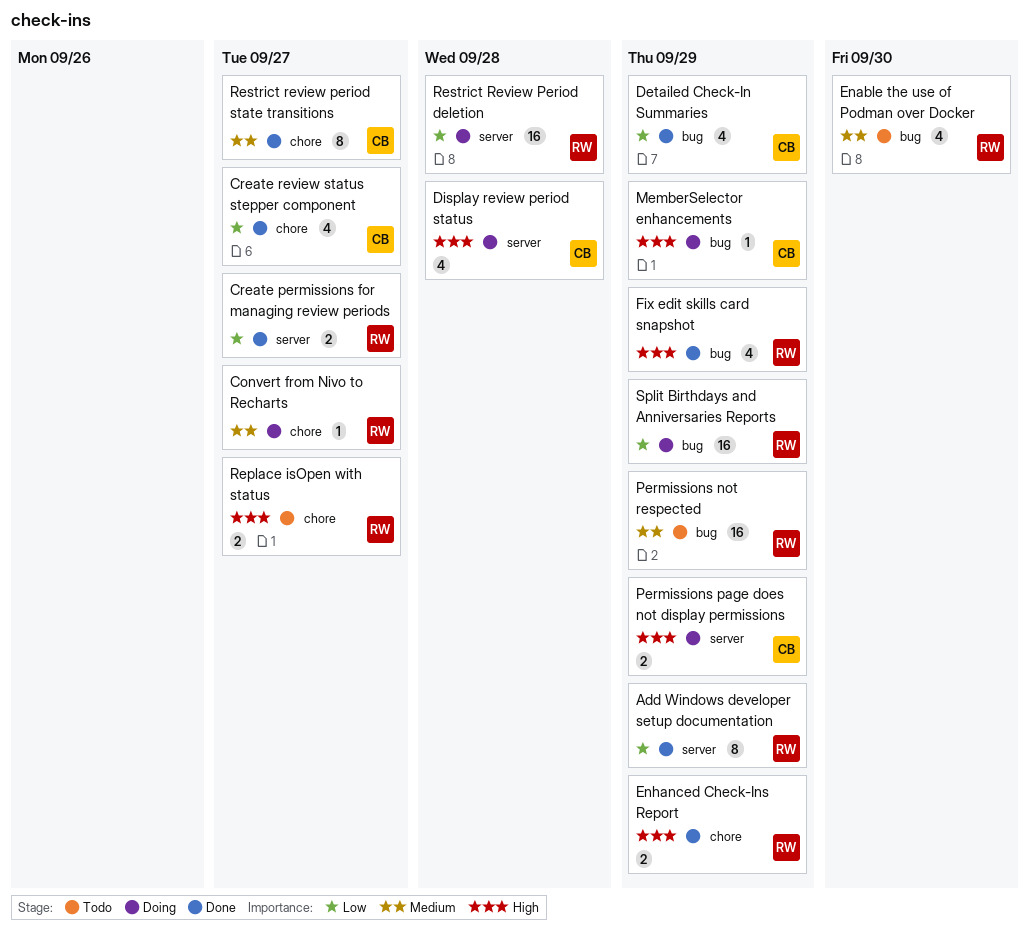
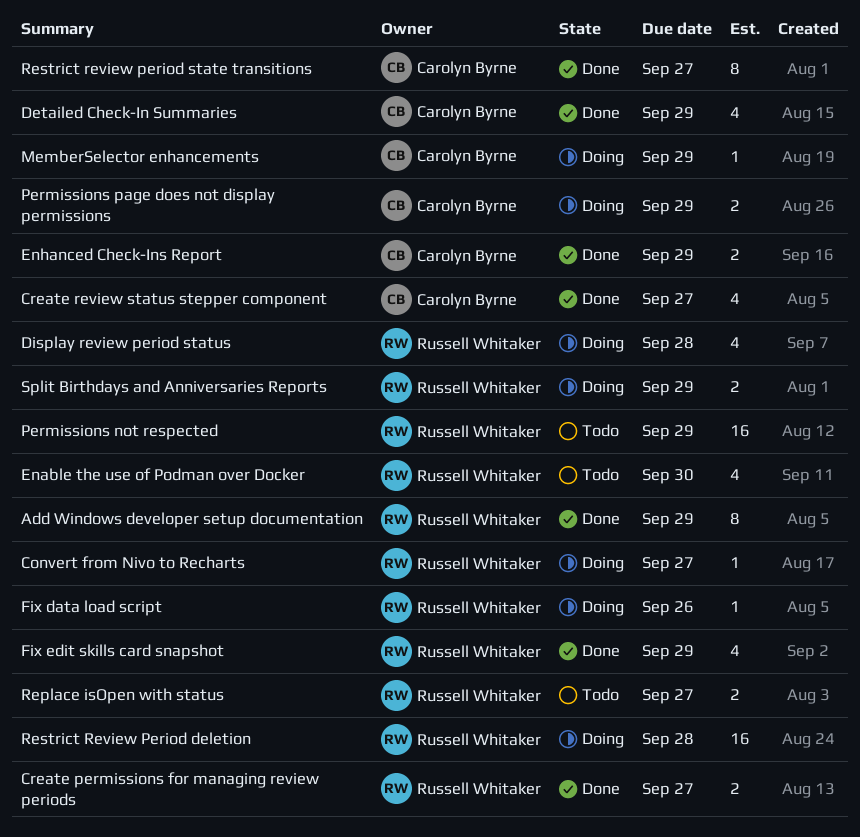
Display review period status, owner: Carolyn Byrne -> Russell Whitaker
Enhanced Check-Ins Report, owner: Russell Whitaker -> Carolyn Byrne
Fix data load script: none -> present
Split Birthdays and Anniversaries Reports, estimate: 16 -> 2

